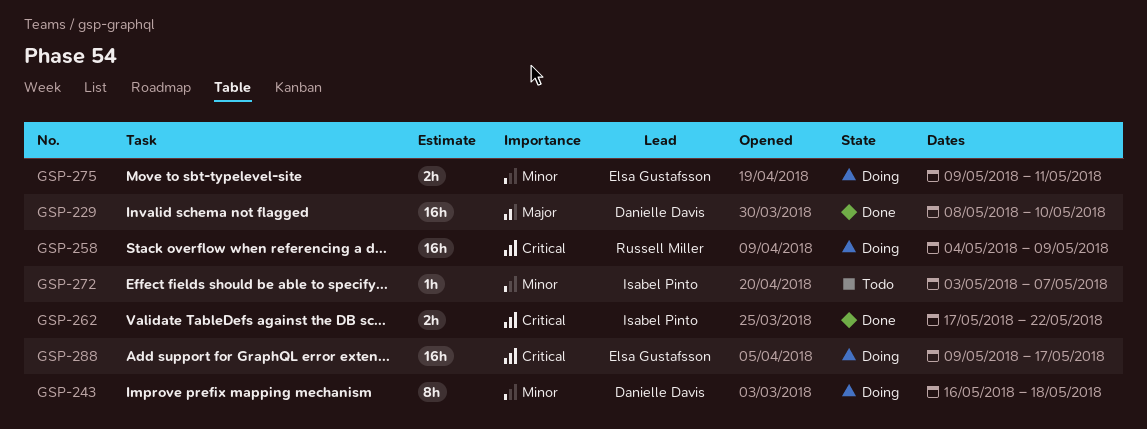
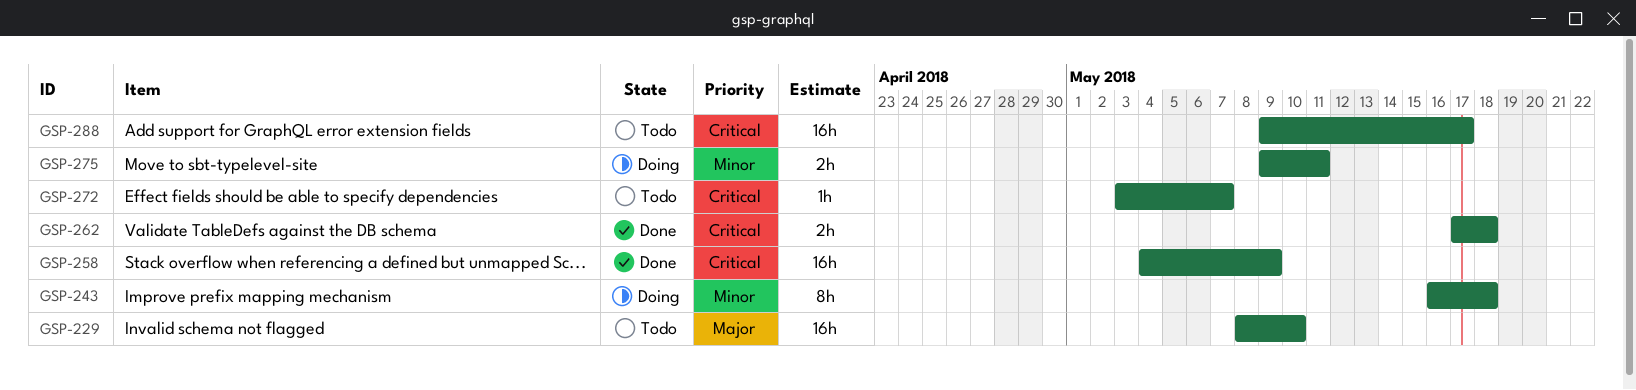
GSP-229, status: Done -> Todo
GSP-258, status: Doing -> Done
GSP-262, due: May 22 -> May 18
GSP-272, priority: Minor -> Critical
GSP-288, status: Doing -> Todo

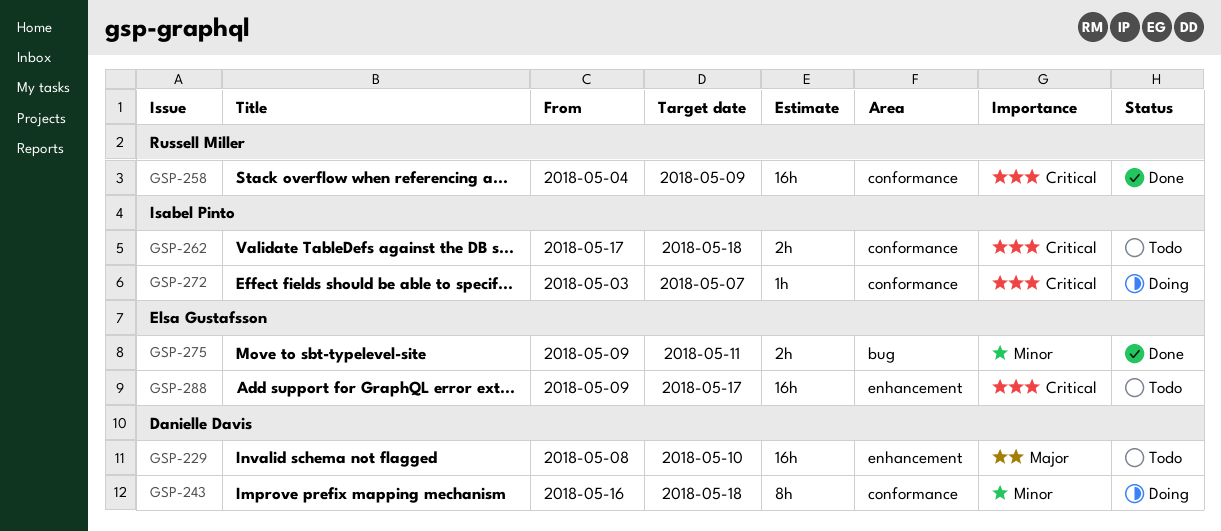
GSP-262, status: Done -> Todo
GSP-272, status: Todo -> Doing
GSP-275, status: Doing -> Done

